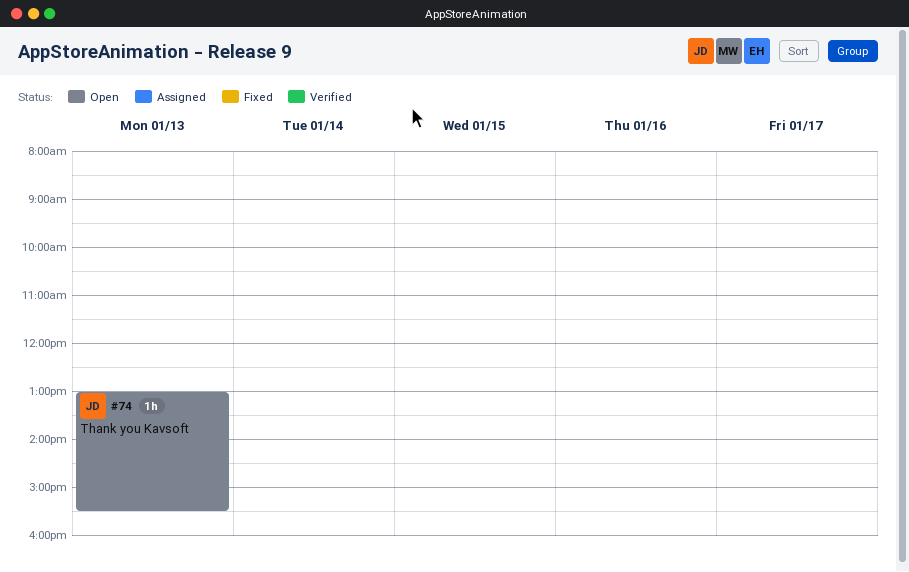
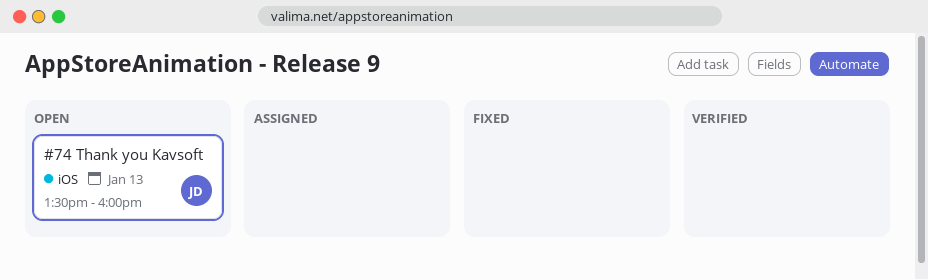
#74, begins: 13:00 -> 13:30
#74, ends: 15:30 -> 16:00

